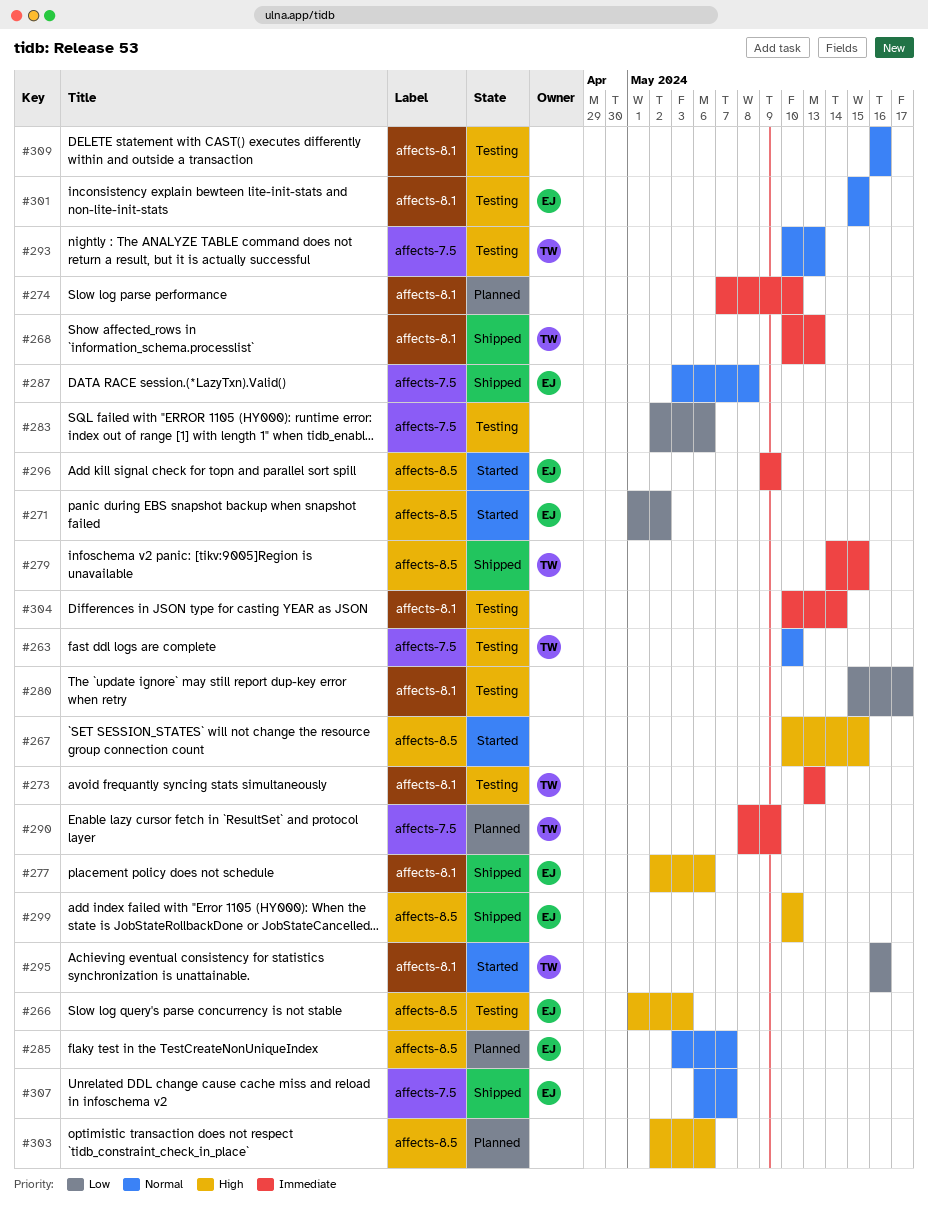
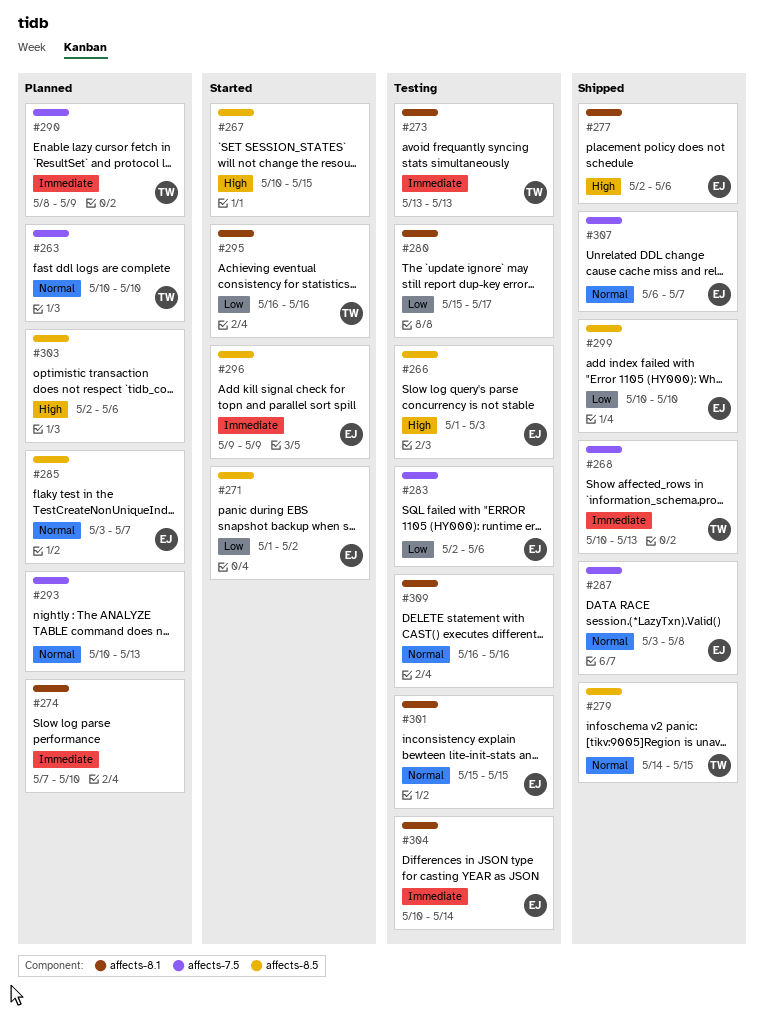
#263, status: Testing -> Planned
#268, label: affects-8.1 -> affects-7.5
#279, priority: Immediate -> Normal
#283, owner: none -> EJ
#293, status: Testing -> Planned
#293, owner: TW -> none
#299, priority: High -> Low
#304, owner: none -> EJ

